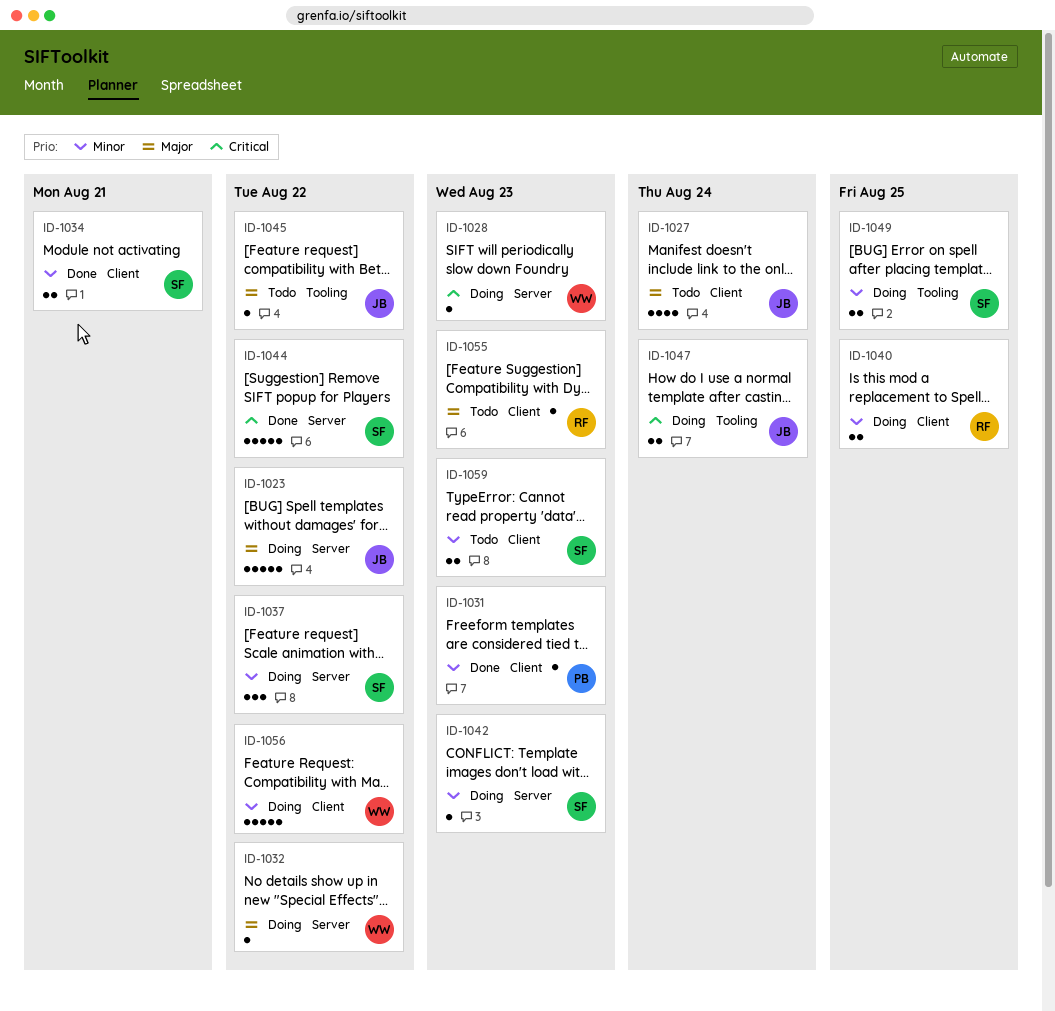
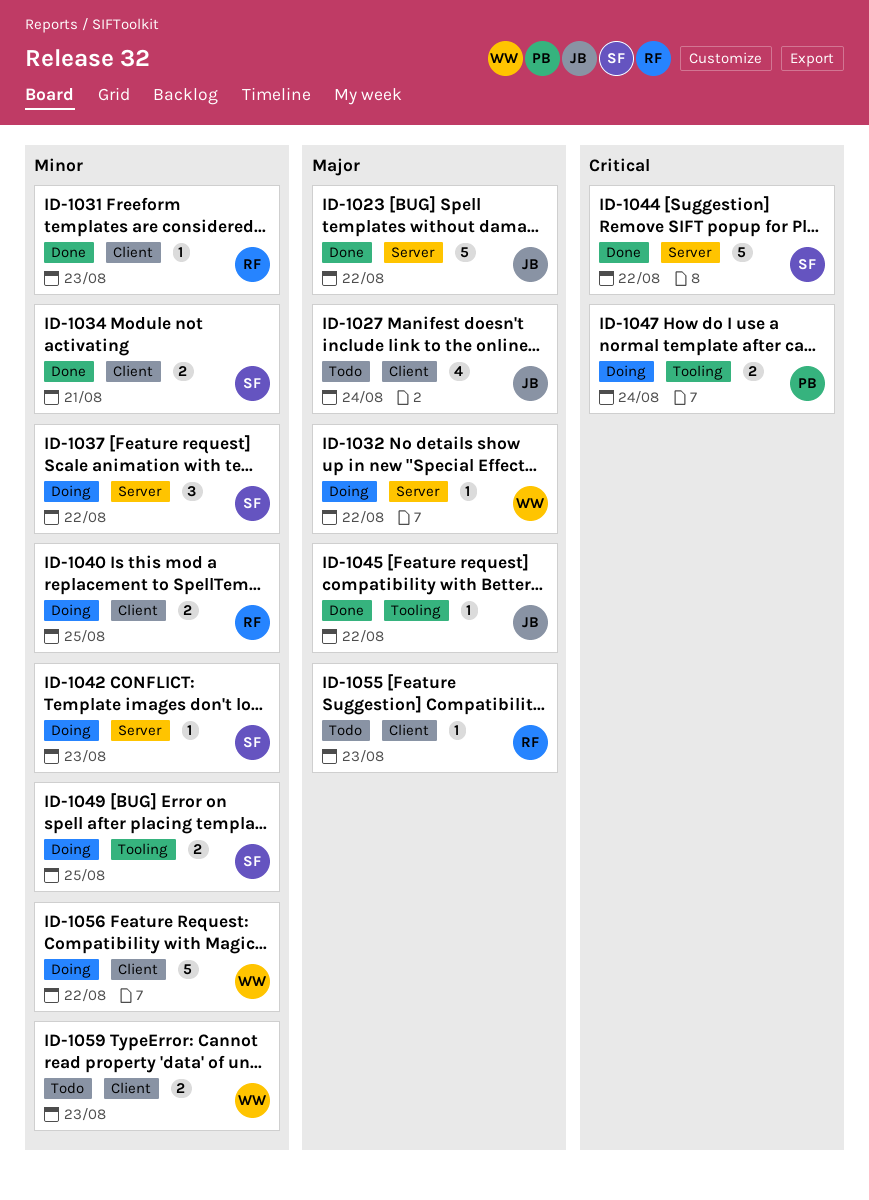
ID-1023, status: Doing -> Done
ID-1028: present -> none
ID-1031, owner: PB -> RF
ID-1045, status: Todo -> Done
ID-1047, owner: JB -> PB
ID-1059, owner: SF -> WW

